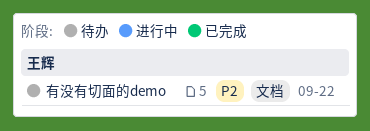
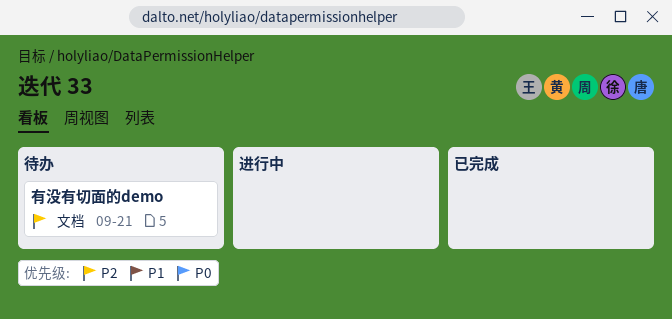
有没有切面的demo, due: Sep 22 -> Sep 21

